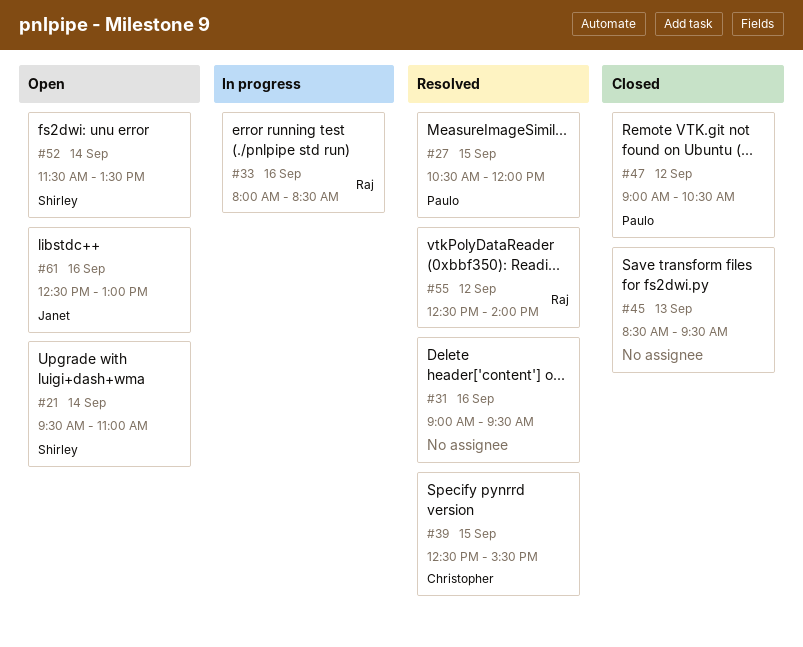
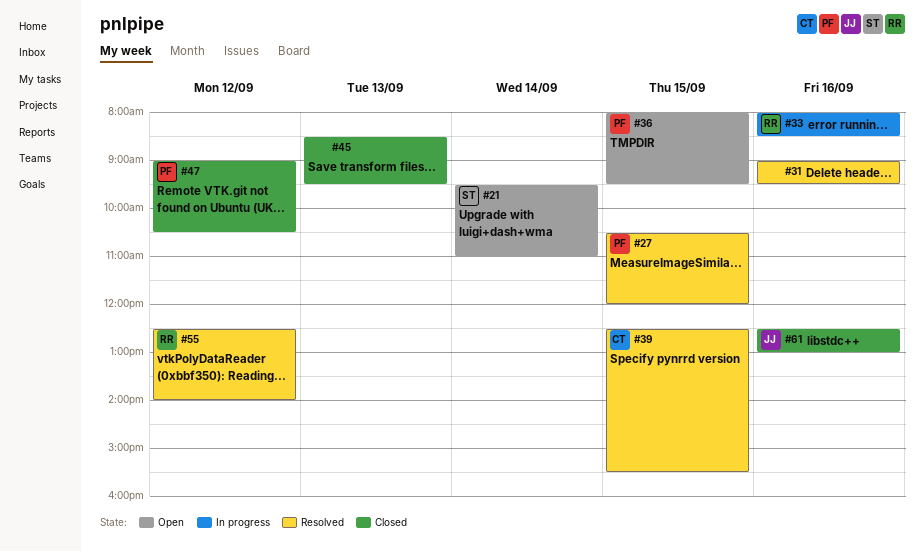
#36: none -> present
#52: present -> none
#61, status: Open -> Closed

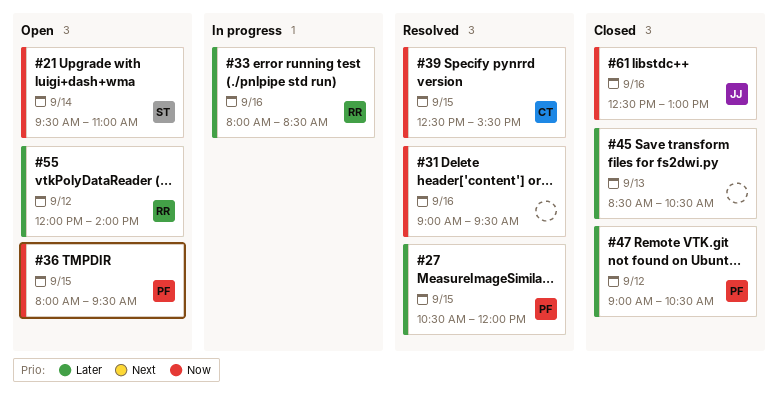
#45, ends: 09:30 -> 10:30
#55, status: Resolved -> Open
#55, begins: 12:30 -> 12:00

